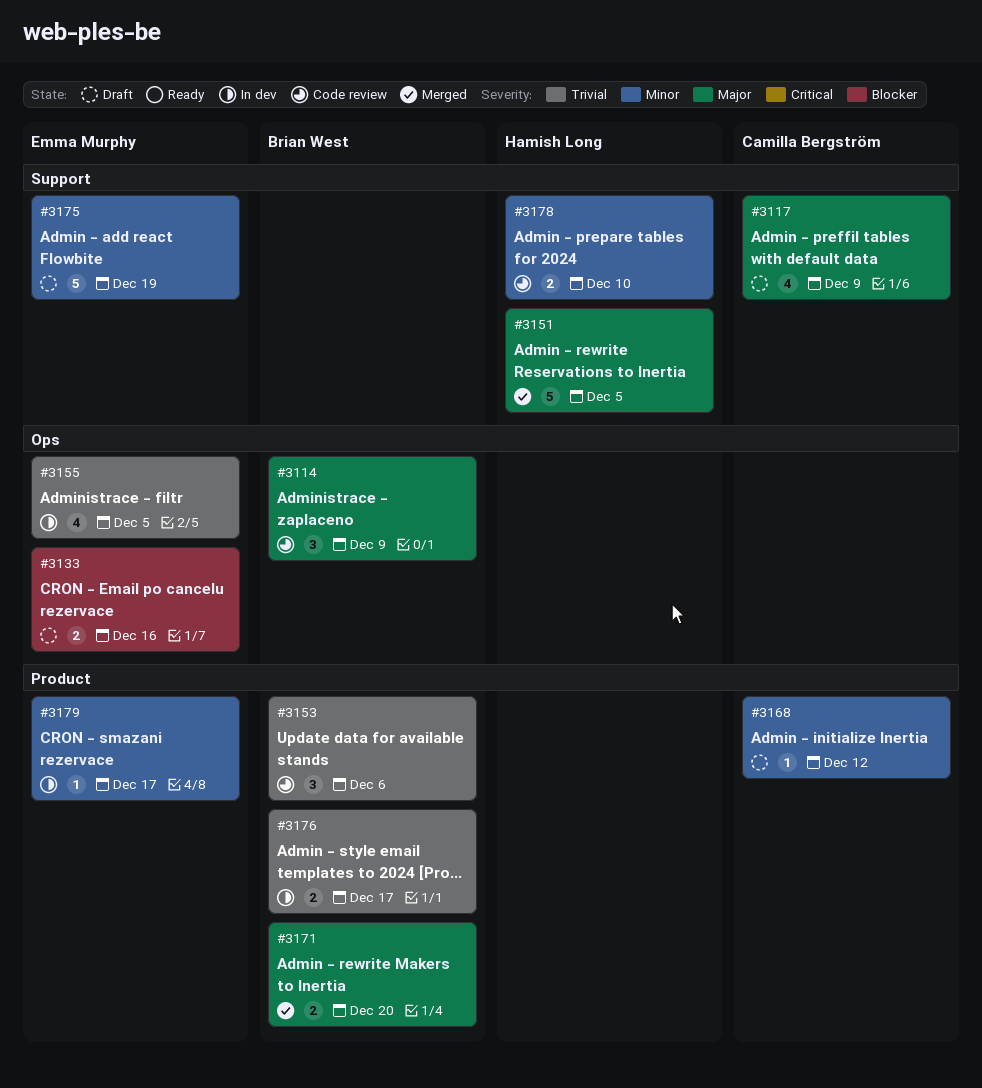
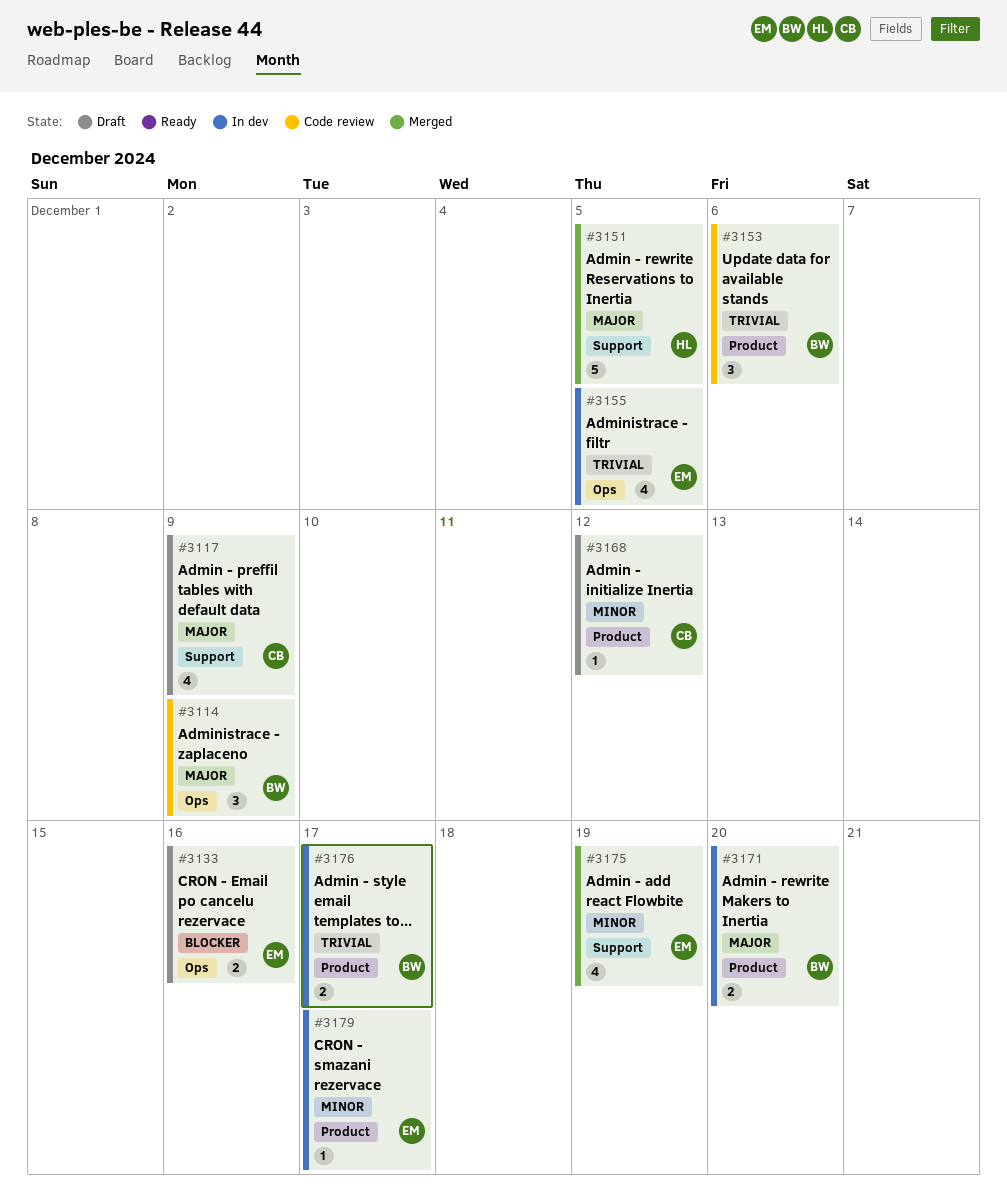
#3171, status: Merged -> In dev
#3175, status: Draft -> Merged
#3175, estimate: 5 -> 4
#3178: present -> none

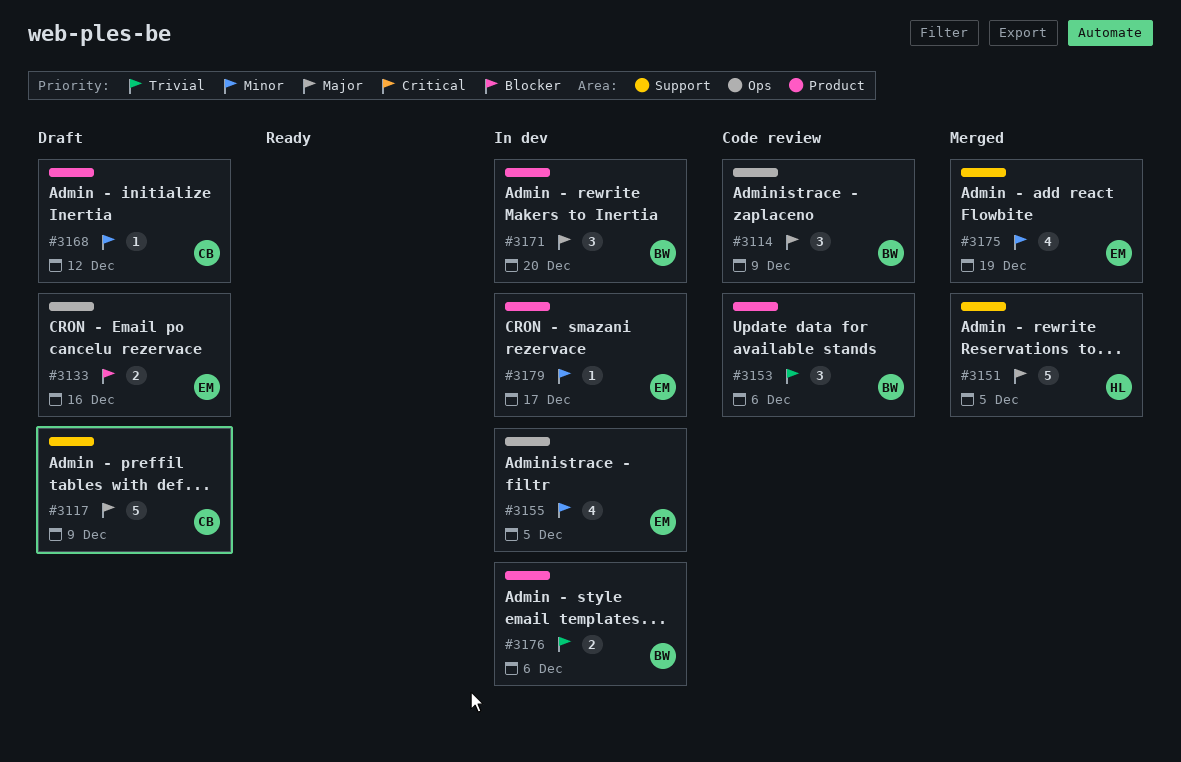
#3117, estimate: 4 -> 5
#3155, priority: Trivial -> Minor
#3171, estimate: 2 -> 3
#3176, due: Dec 17 -> Dec 6

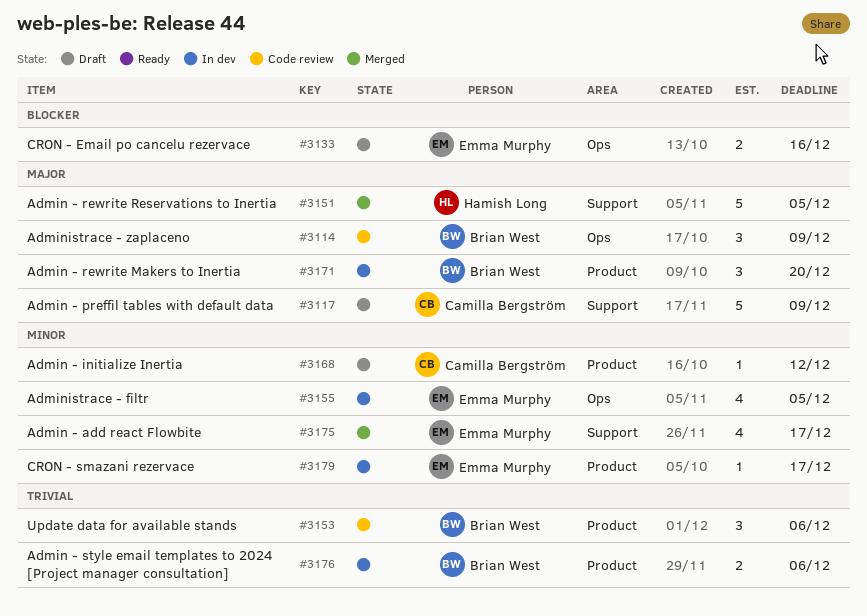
#3175, due: Dec 19 -> Dec 17

